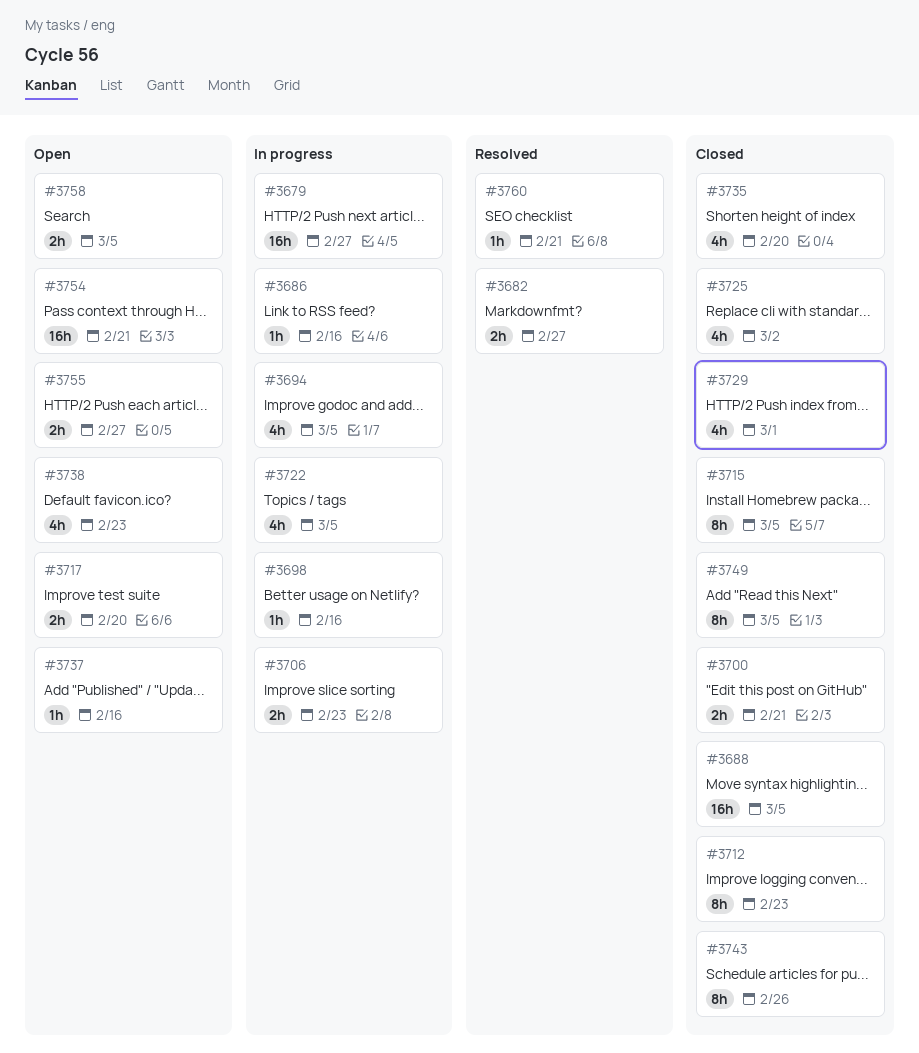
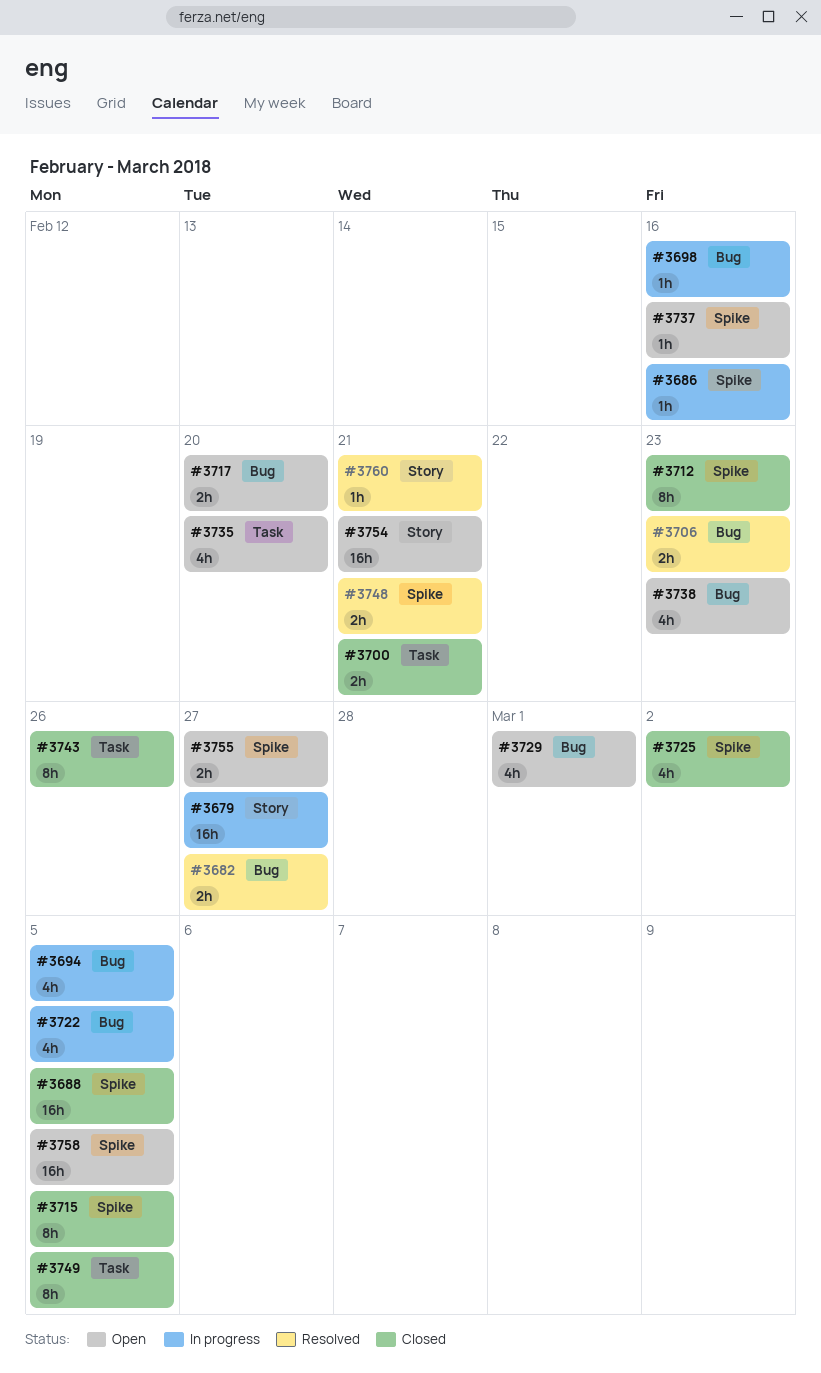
#3706, status: In progress -> Resolved
#3729, status: Closed -> Open
#3735, status: Closed -> Open
#3748: none -> present
#3758, estimate: 2h -> 16h

